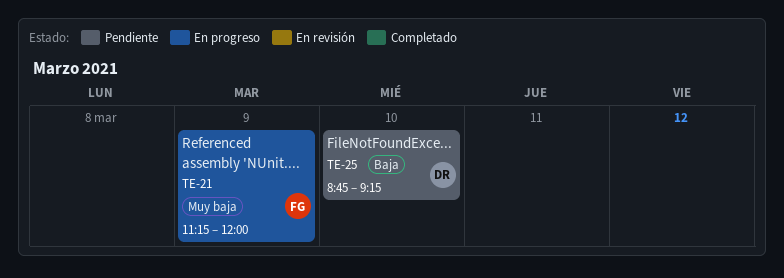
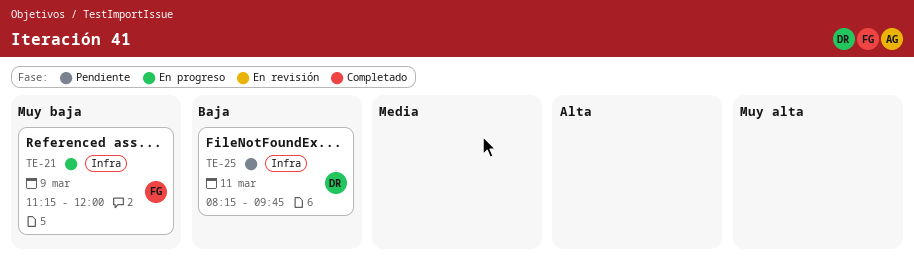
TE-25, day: Mar 10 -> Mar 11
TE-25, begins: 08:45 -> 08:15
TE-25, ends: 09:15 -> 09:45

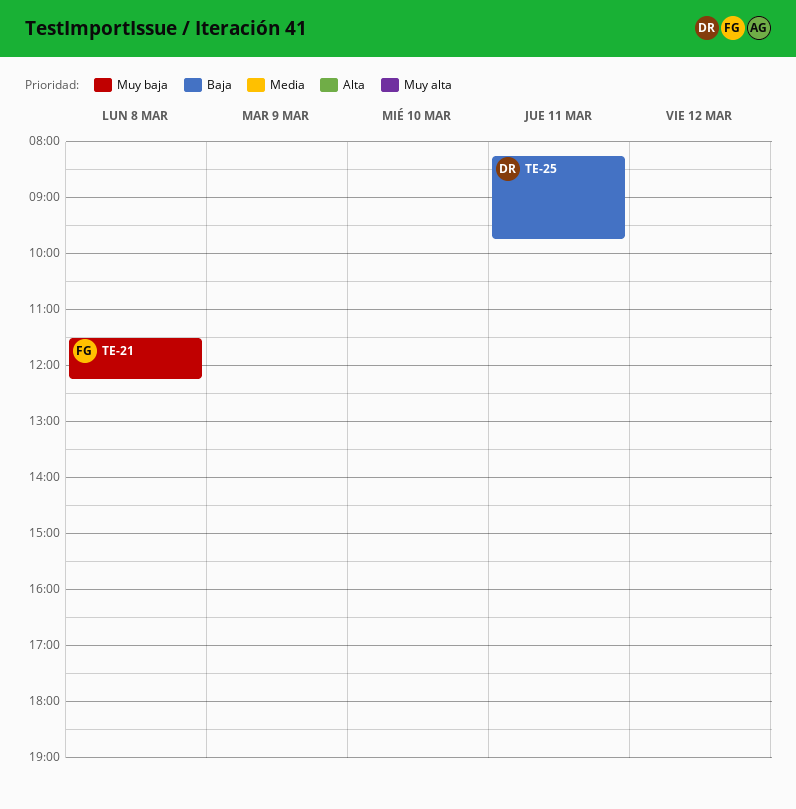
TE-21, day: Mar 9 -> Mar 8
TE-21, begins: 11:15 -> 11:30
TE-21, ends: 12:00 -> 12:15

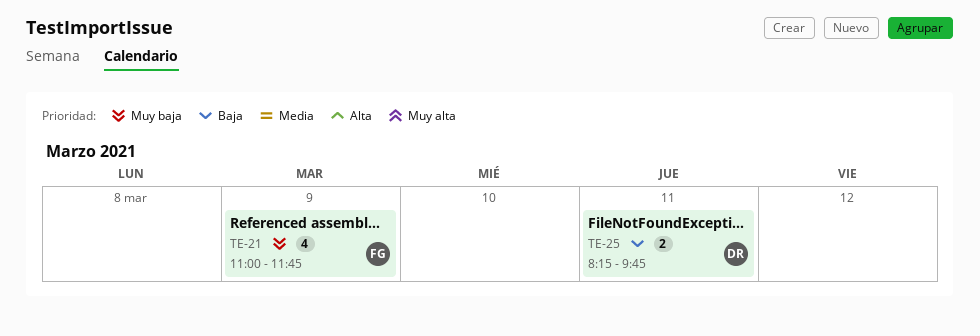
TE-21, day: Mar 8 -> Mar 9
TE-21, begins: 11:30 -> 11:00
TE-21, ends: 12:15 -> 11:45

